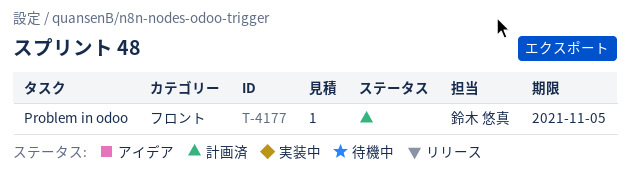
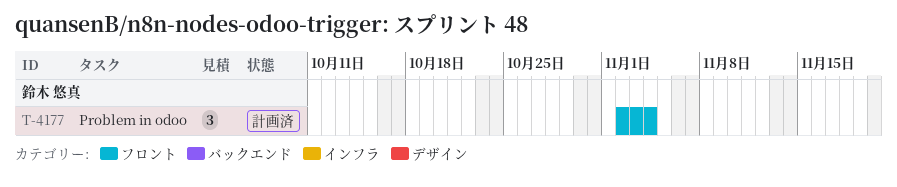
T-4177, estimate: 1 -> 3
T-4177, due: Nov 5 -> Nov 4

